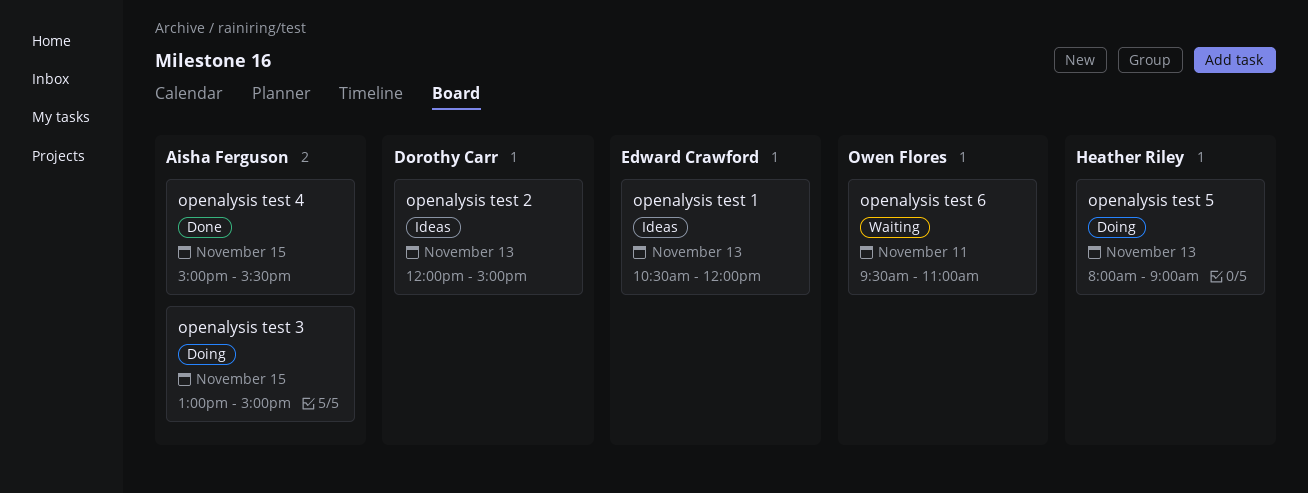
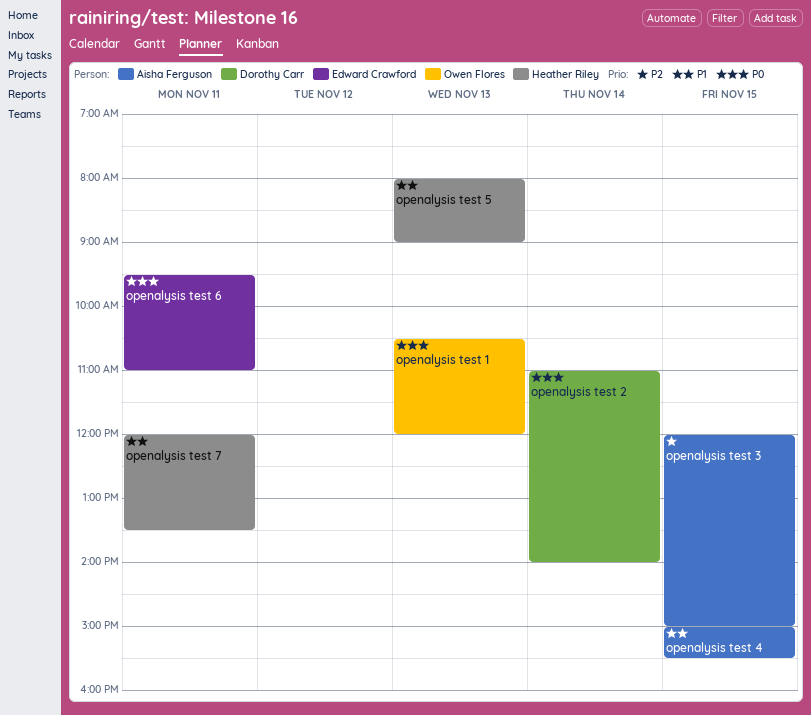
openalysis test 1, owner: Edward Crawford -> Owen Flores
openalysis test 2, day: Nov 13 -> Nov 14
openalysis test 2, begins: 12:00 -> 11:00
openalysis test 2, ends: 15:00 -> 14:00
openalysis test 3, begins: 13:00 -> 12:00
openalysis test 6, owner: Owen Flores -> Edward Crawford
openalysis test 7: none -> present

